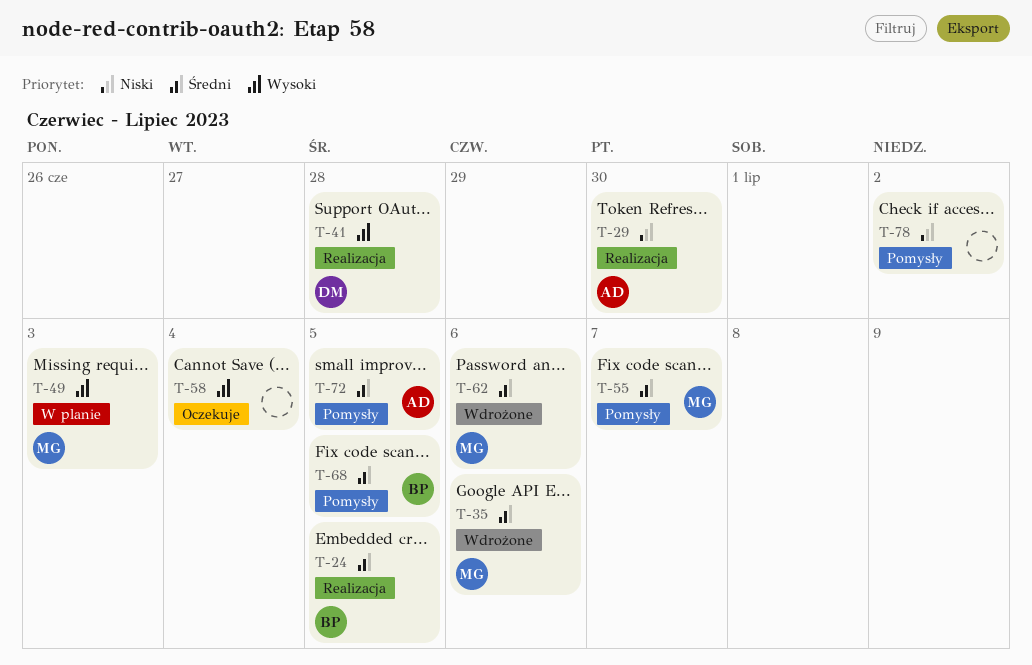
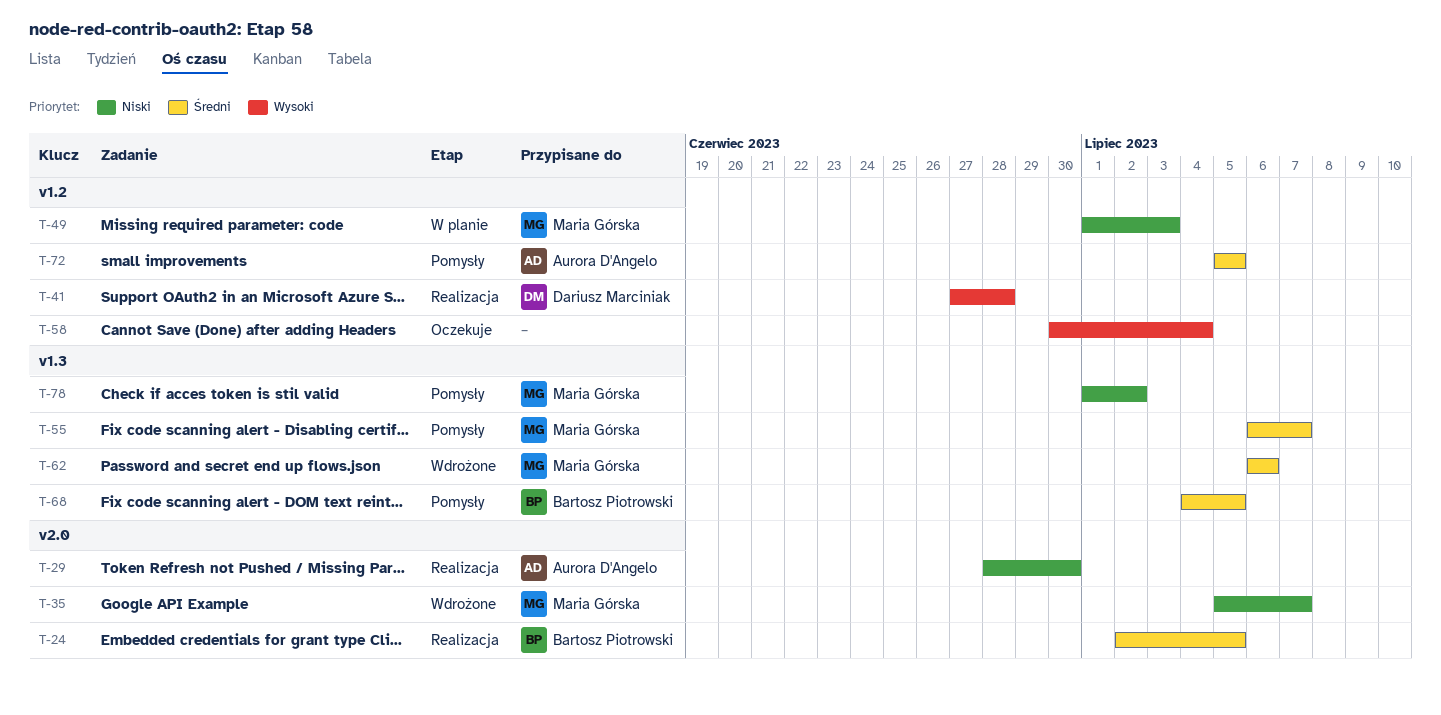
T-35, priority: Średni -> Niski
T-35, due: Jul 6 -> Jul 7
T-49, priority: Wysoki -> Niski
T-78, owner: none -> Maria Górska

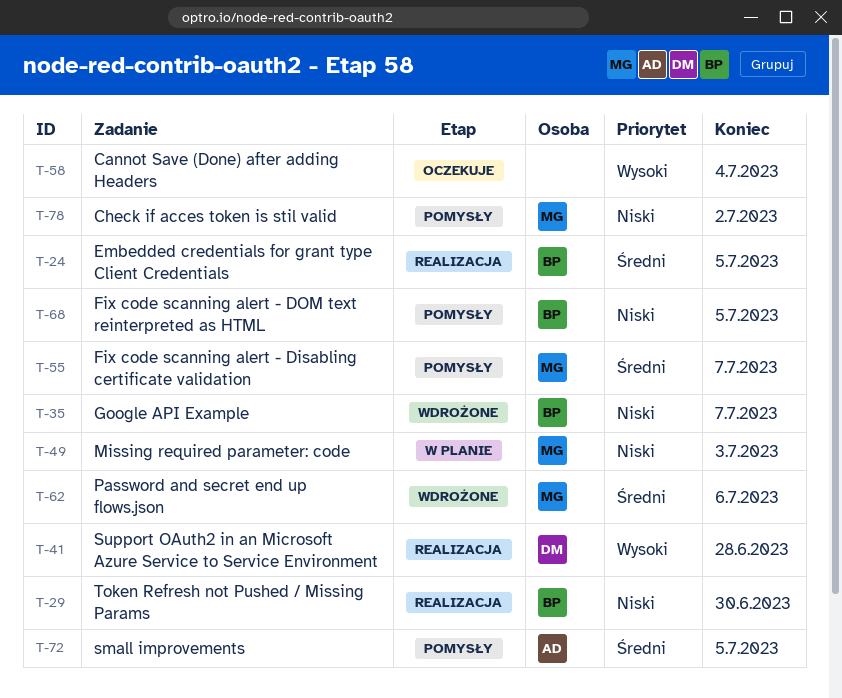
T-29, owner: Aurora D'Angelo -> Bartosz Piotrowski
T-35, owner: Maria Górska -> Bartosz Piotrowski
T-68, priority: Średni -> Niski

